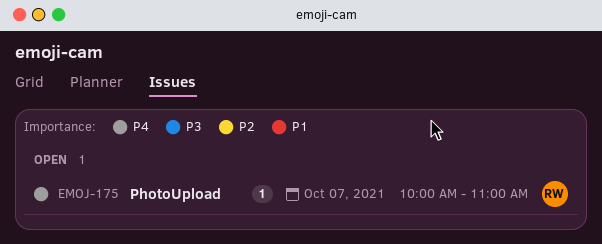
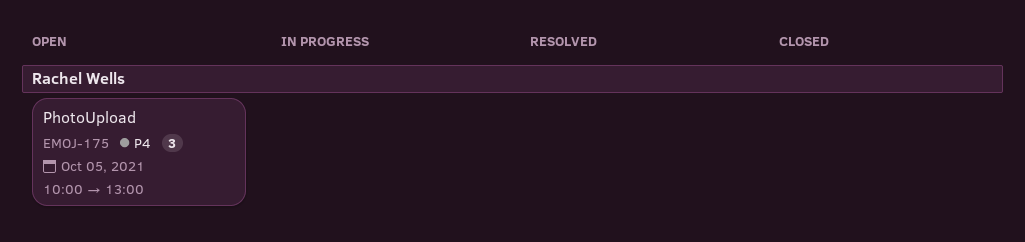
EMOJ-175, estimate: 1 -> 3
EMOJ-175, day: Oct 7 -> Oct 5
EMOJ-175, ends: 11:00 -> 13:00

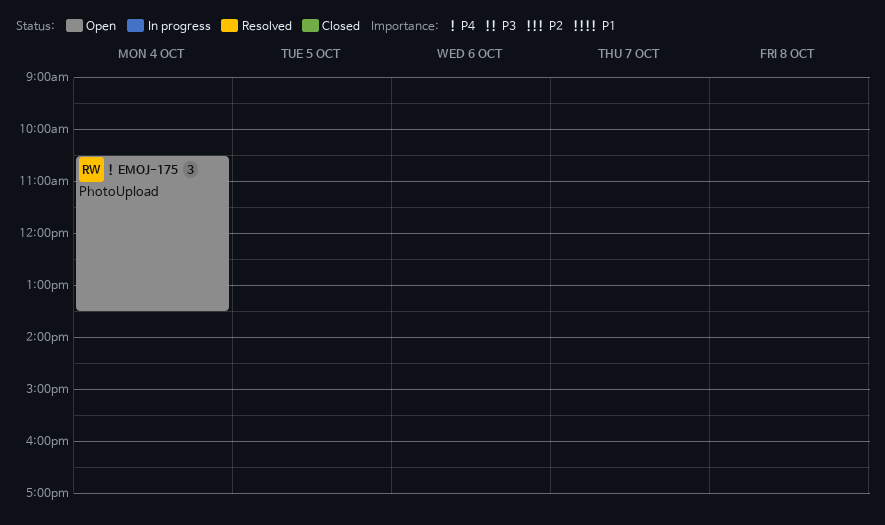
EMOJ-175, day: Oct 5 -> Oct 4
EMOJ-175, begins: 10:00 -> 10:30
EMOJ-175, ends: 13:00 -> 13:30

